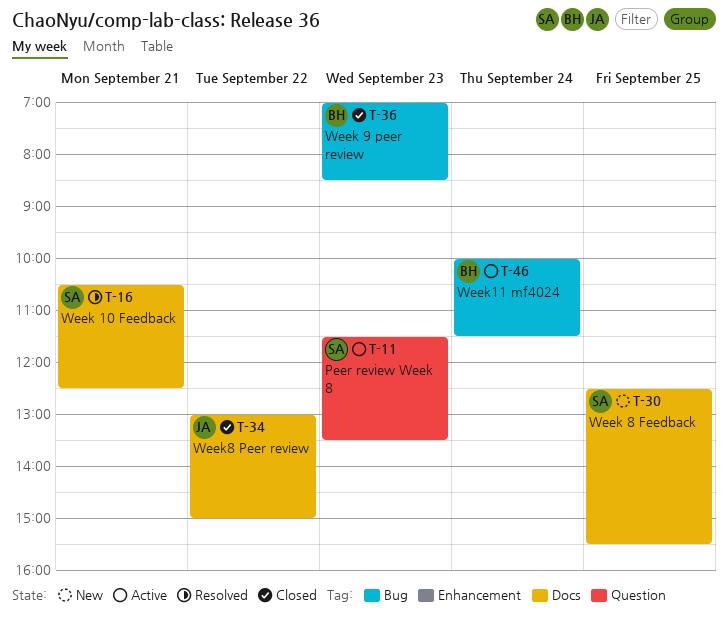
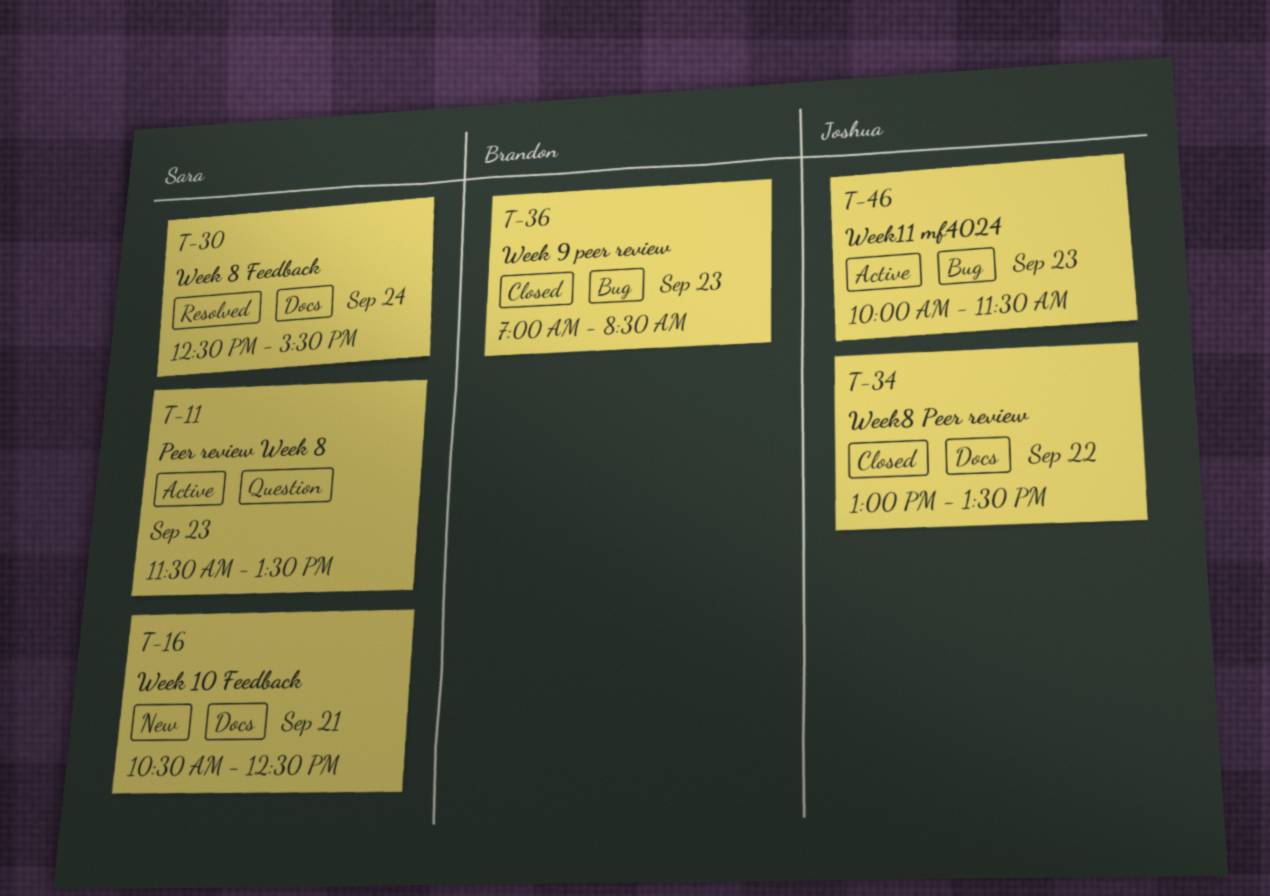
T-16, status: Resolved -> New
T-30, status: New -> Resolved
T-30, day: Sep 25 -> Sep 24
T-34, ends: 15:00 -> 13:30
T-46, owner: Brandon -> Joshua
T-46, day: Sep 24 -> Sep 23

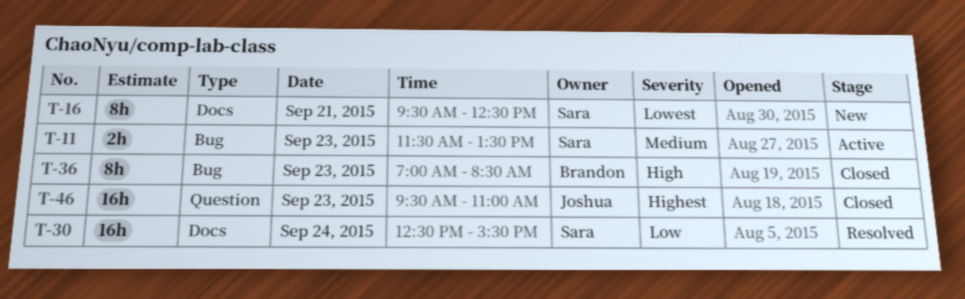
T-11, label: Question -> Bug
T-16, begins: 10:30 -> 09:30
T-34: present -> none
T-46, status: Active -> Closed
T-46, label: Bug -> Question
T-46, begins: 10:00 -> 09:30
T-46, ends: 11:30 -> 11:00

